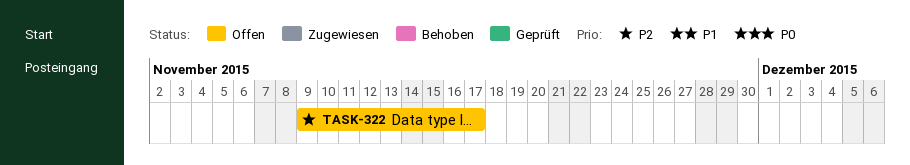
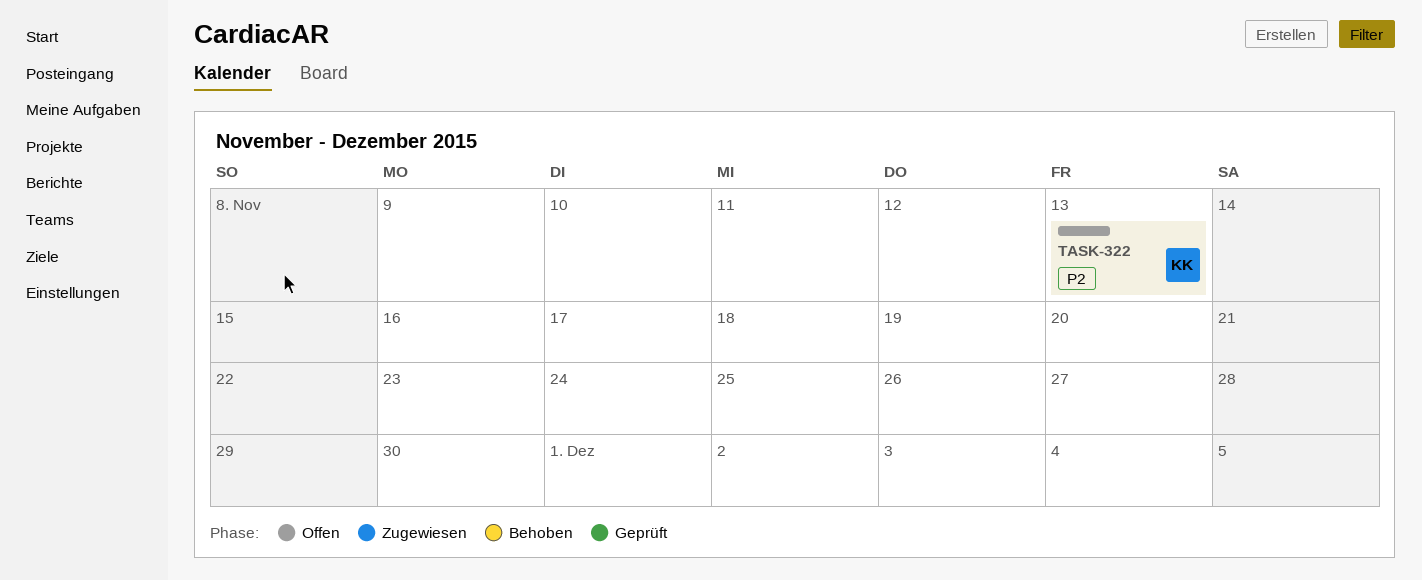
TASK-322, due: Nov 17 -> Nov 13

